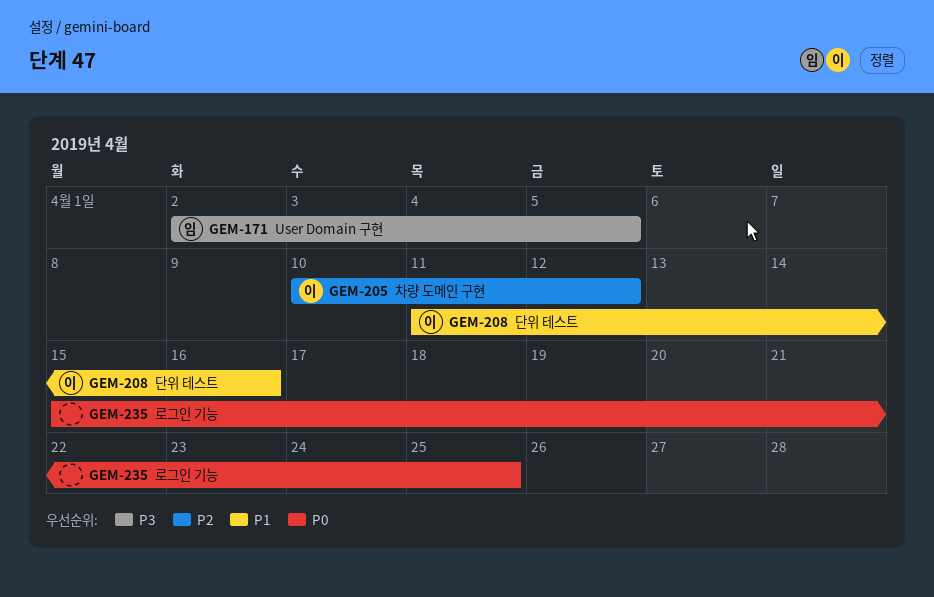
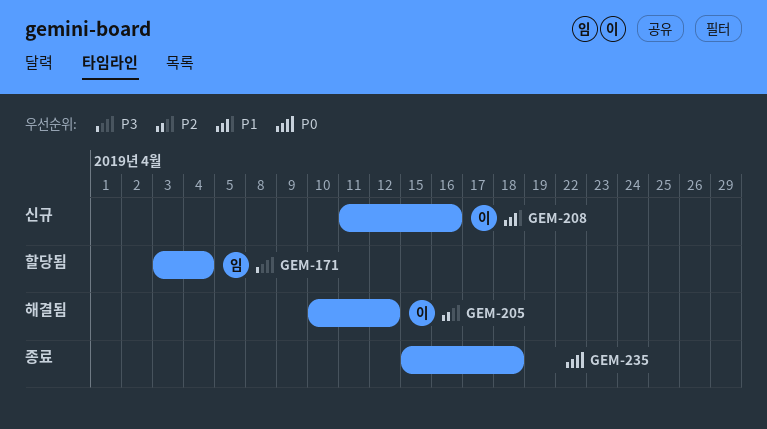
GEM-171, start: Apr 2 -> Apr 3
GEM-171, due: Apr 5 -> Apr 4
GEM-235, due: Apr 25 -> Apr 18

